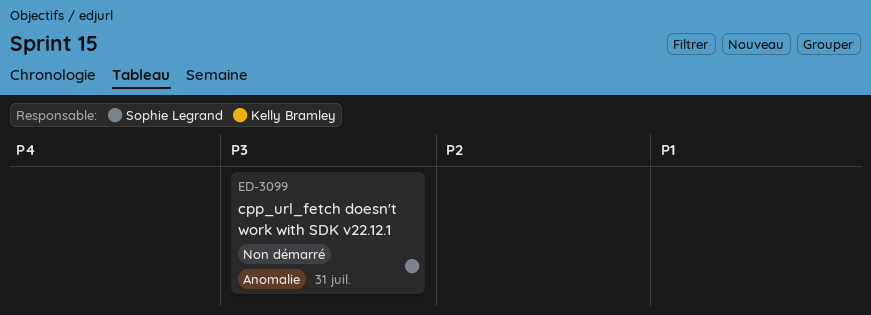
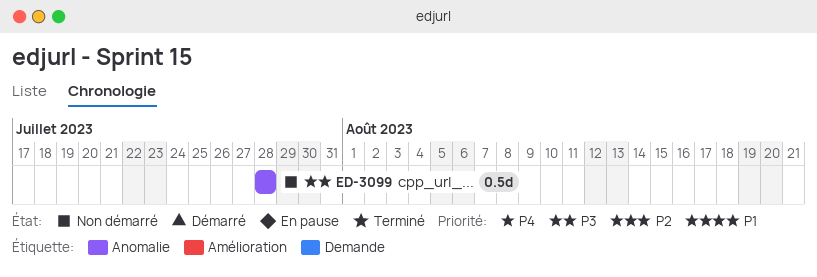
ED-3099, due: Jul 31 -> Jul 28

